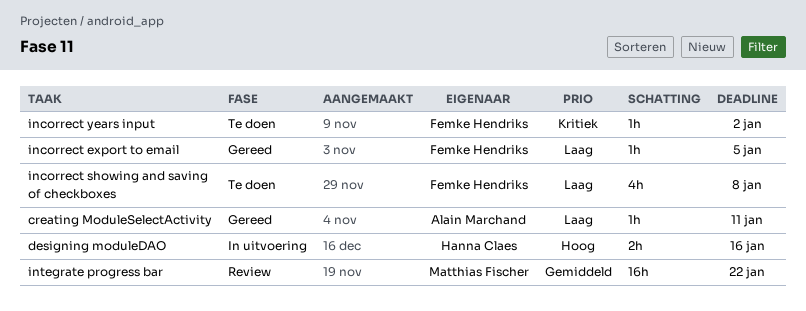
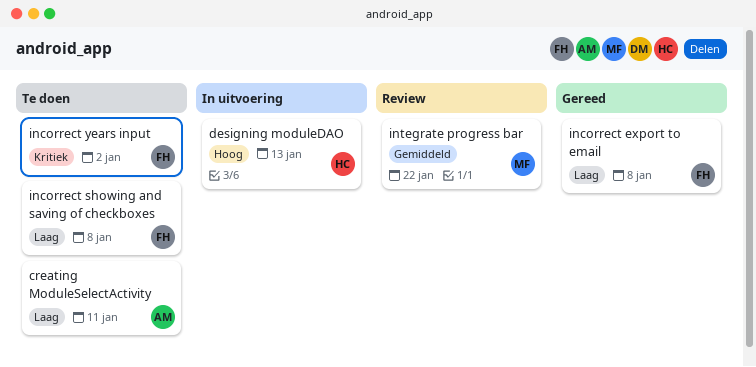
creating ModuleSelectActivity, status: Gereed -> Te doen
designing moduleDAO, due: Jan 16 -> Jan 13
incorrect export to email, due: Jan 5 -> Jan 8

